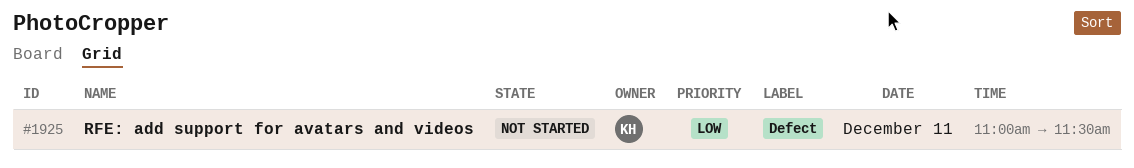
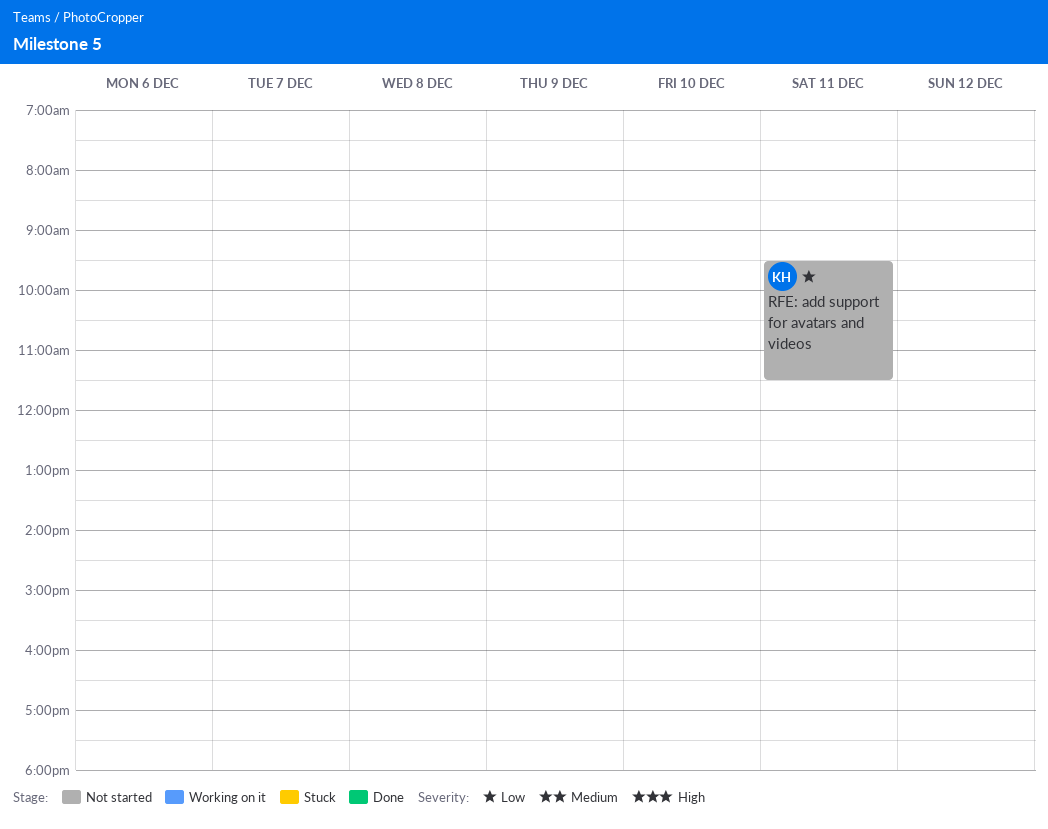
RFE: add support for avatars and videos, begins: 11:00 -> 09:30

